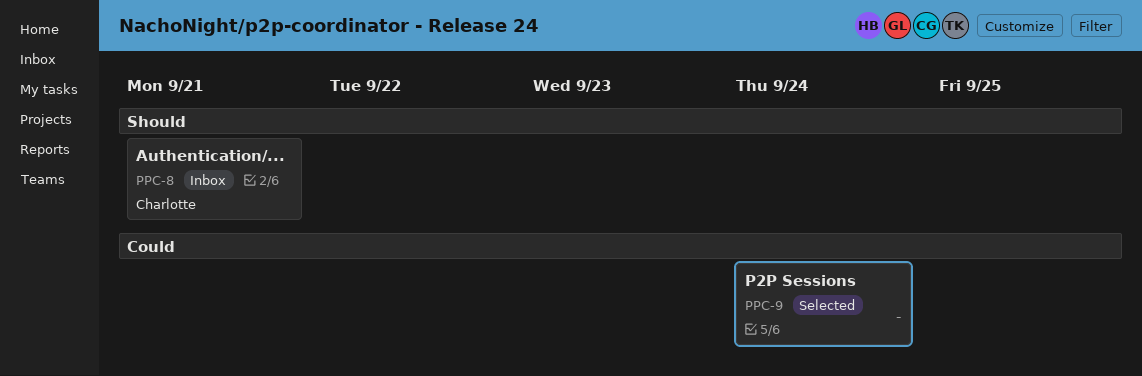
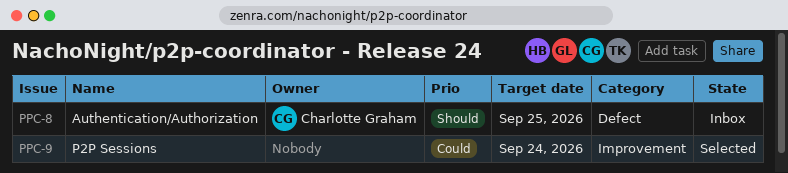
PPC-8, due: Sep 21 -> Sep 25

